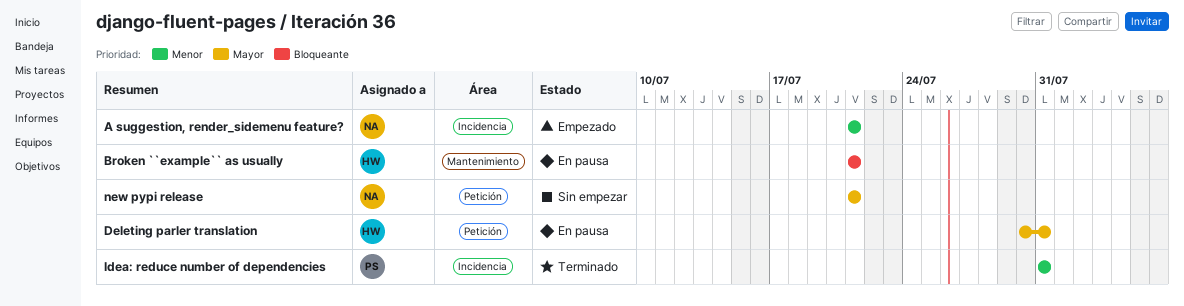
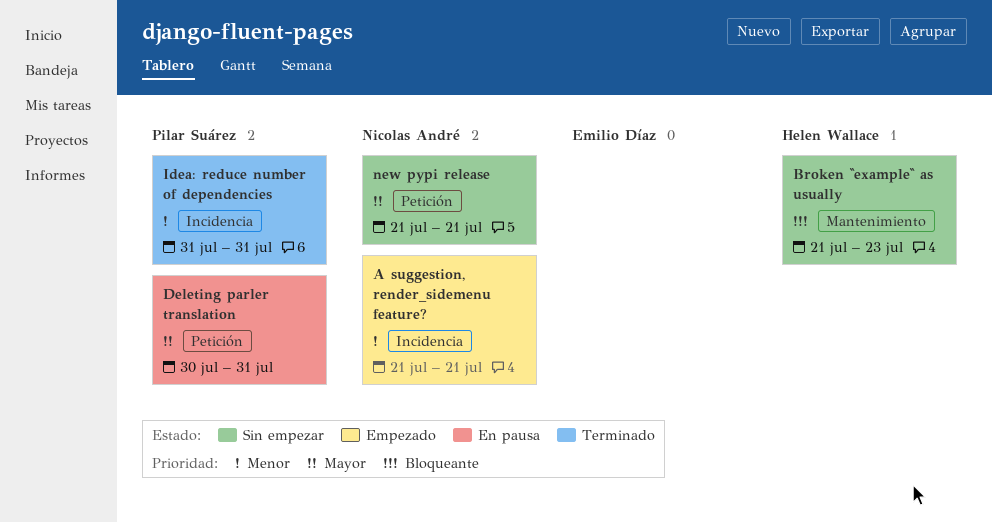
Broken ``example`` as usually, status: En pausa -> Sin empezar
Broken ``example`` as usually, due: Jul 21 -> Jul 23
Deleting parler translation, owner: Helen Wallace -> Pilar Suárez

